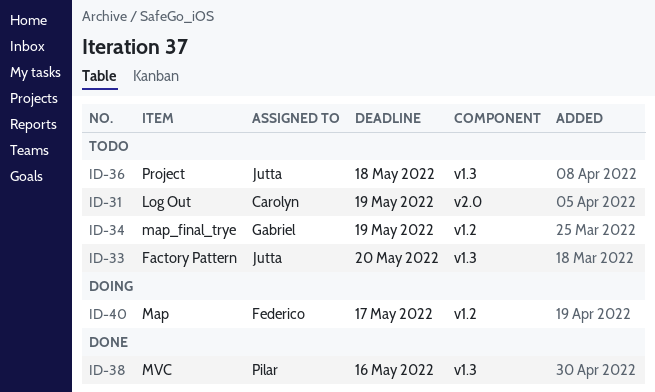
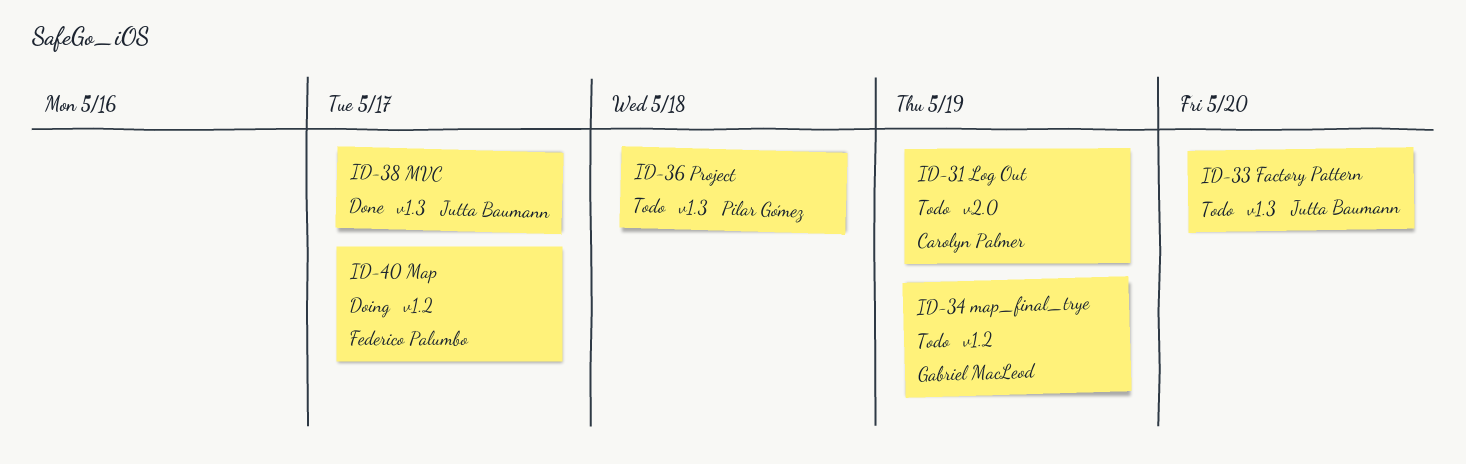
ID-36, owner: Jutta Baumann -> Pilar Gómez
ID-38, owner: Pilar Gómez -> Jutta Baumann
ID-38, due: May 16 -> May 17

